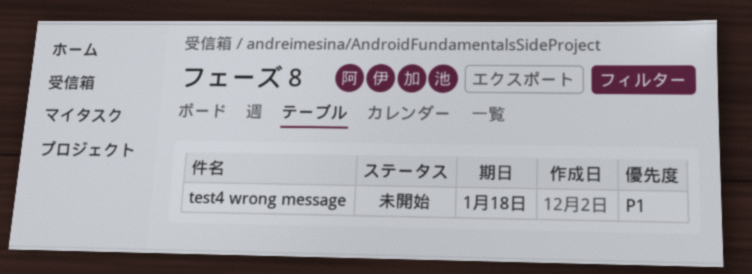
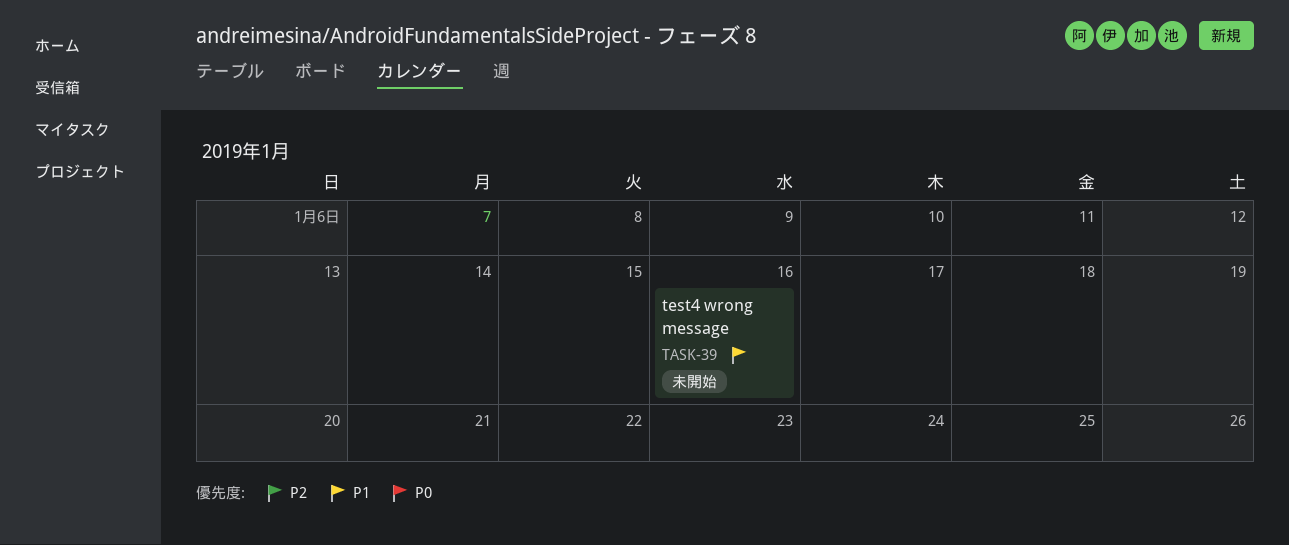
test4 wrong message, due: Jan 18 -> Jan 16

